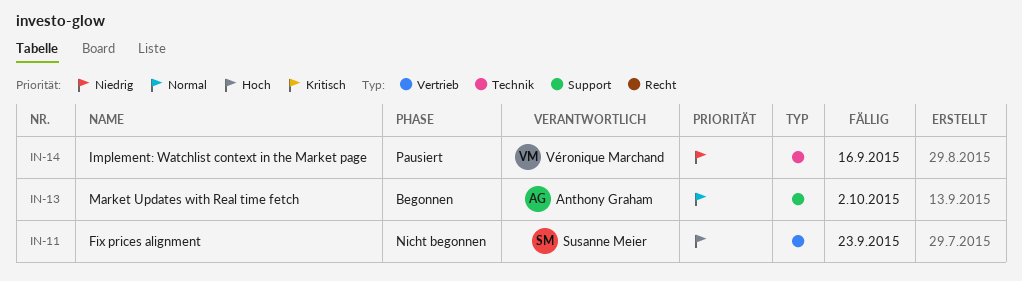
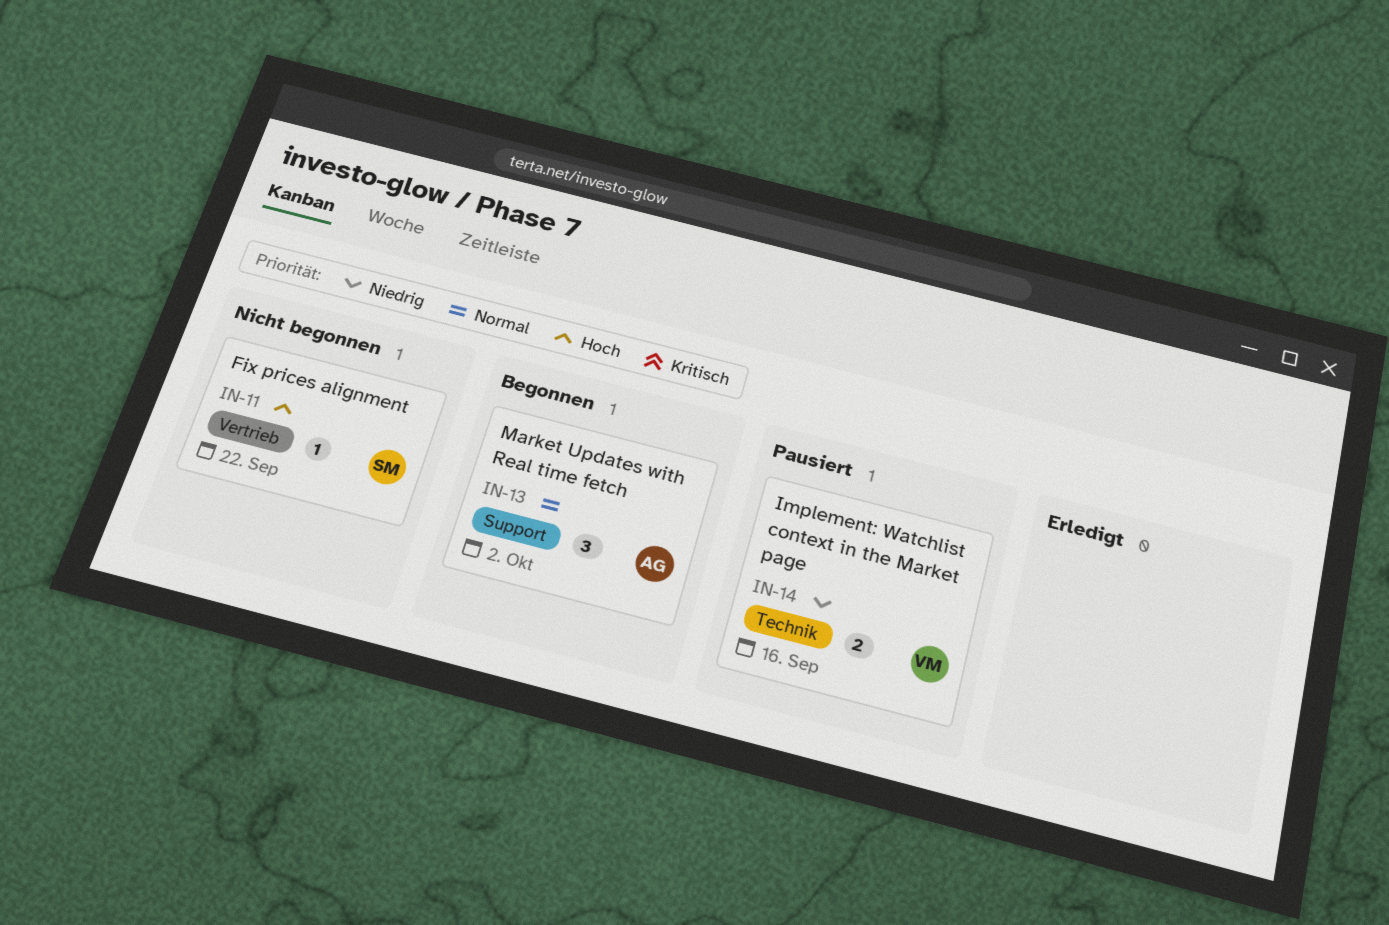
IN-11, due: Sep 23 -> Sep 22

